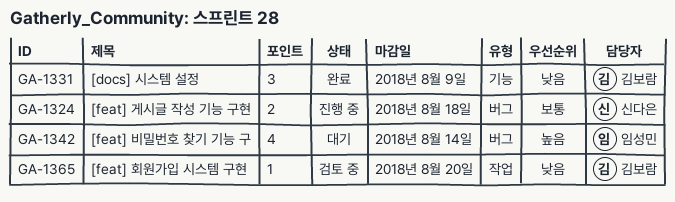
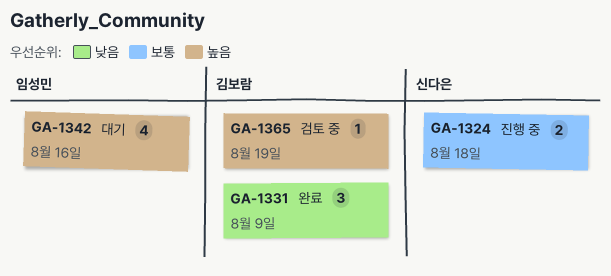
GA-1342, due: Aug 14 -> Aug 16
GA-1365, priority: 낮음 -> 높음
GA-1365, due: Aug 20 -> Aug 19

